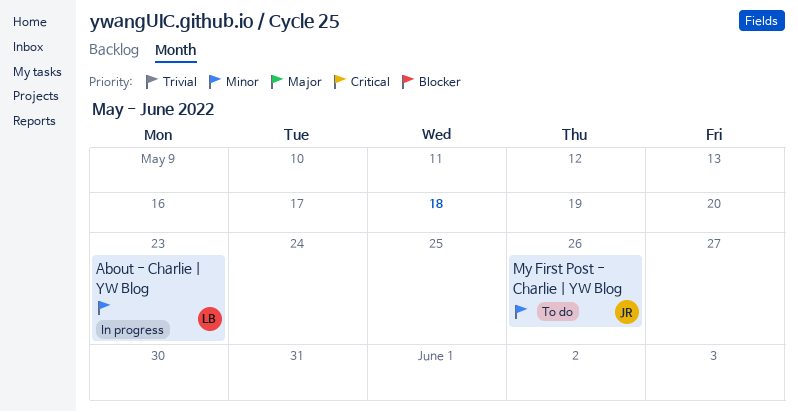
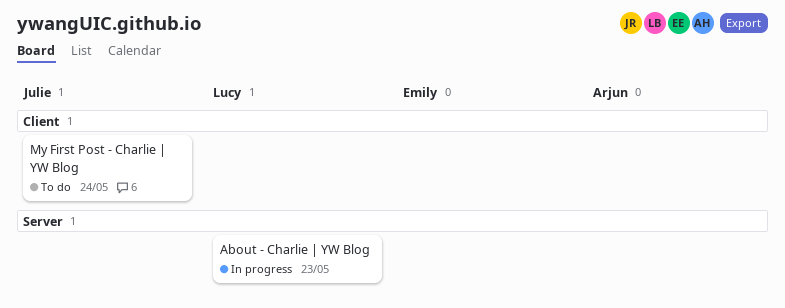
My First Post - Charlie | YW Blog, due: May 26 -> May 24

